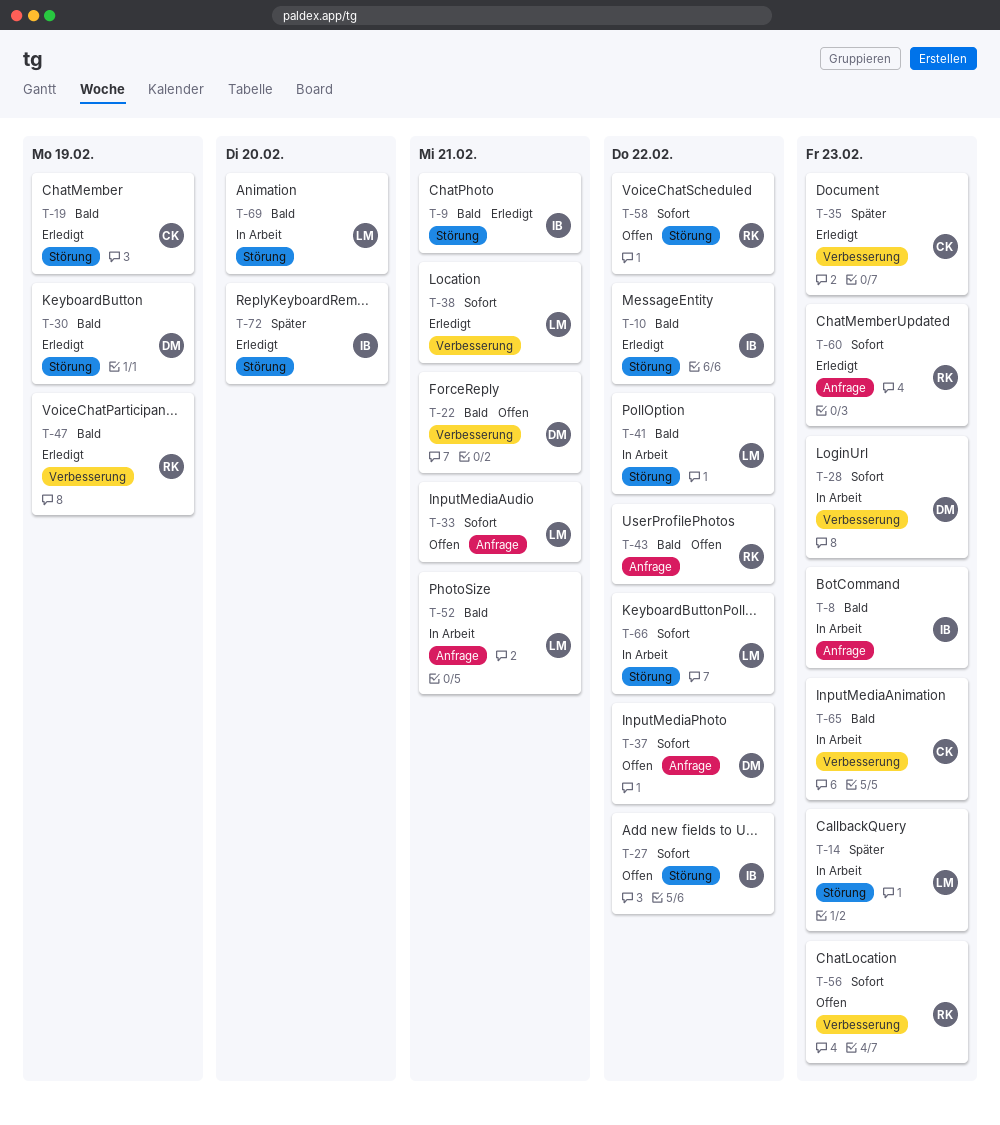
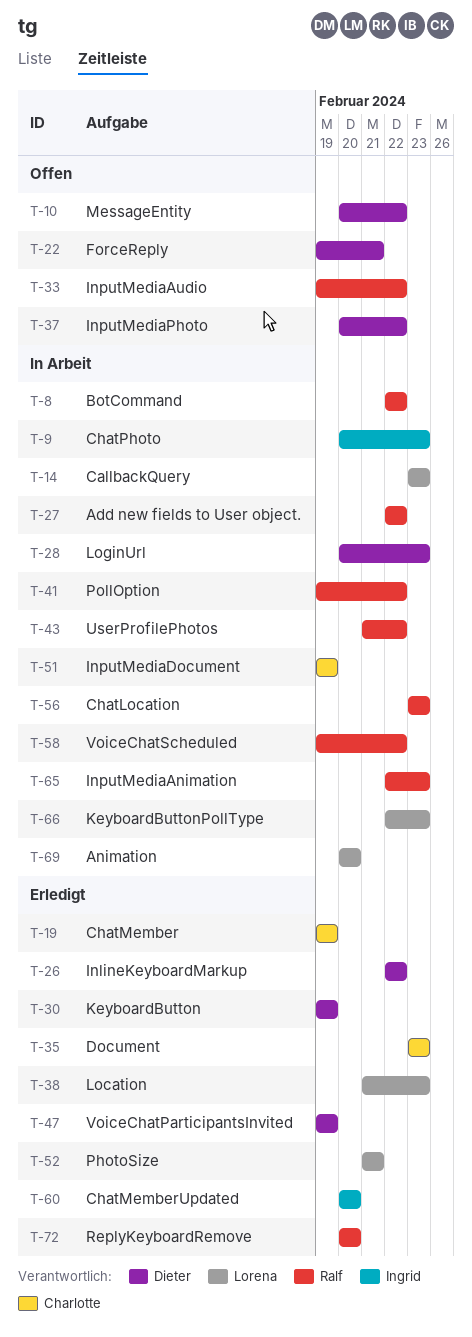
T-8, owner: Ingrid -> Ralf
T-8, due: Feb 23 -> Feb 22
T-9, status: Erledigt -> In Arbeit
T-9, due: Feb 21 -> Feb 23
T-10, status: Erledigt -> Offen
T-10, owner: Ingrid -> Dieter
T-26: none -> present
T-27, status: Offen -> In Arbeit
T-27, owner: Ingrid -> Ralf
T-33, owner: Lorena -> Ralf
T-33, due: Feb 21 -> Feb 22
T-38, due: Feb 21 -> Feb 23
T-41, owner: Lorena -> Ralf
T-43, status: Offen -> In Arbeit
T-47, owner: Ralf -> Dieter
T-51: none -> present
T-52, status: In Arbeit -> Erledigt
T-56, status: Offen -> In Arbeit
T-58, status: Offen -> In Arbeit
T-60, owner: Ralf -> Ingrid
T-60, due: Feb 23 -> Feb 20
T-65, owner: Charlotte -> Ralf
T-66, due: Feb 22 -> Feb 23
T-72, owner: Ingrid -> Ralf

